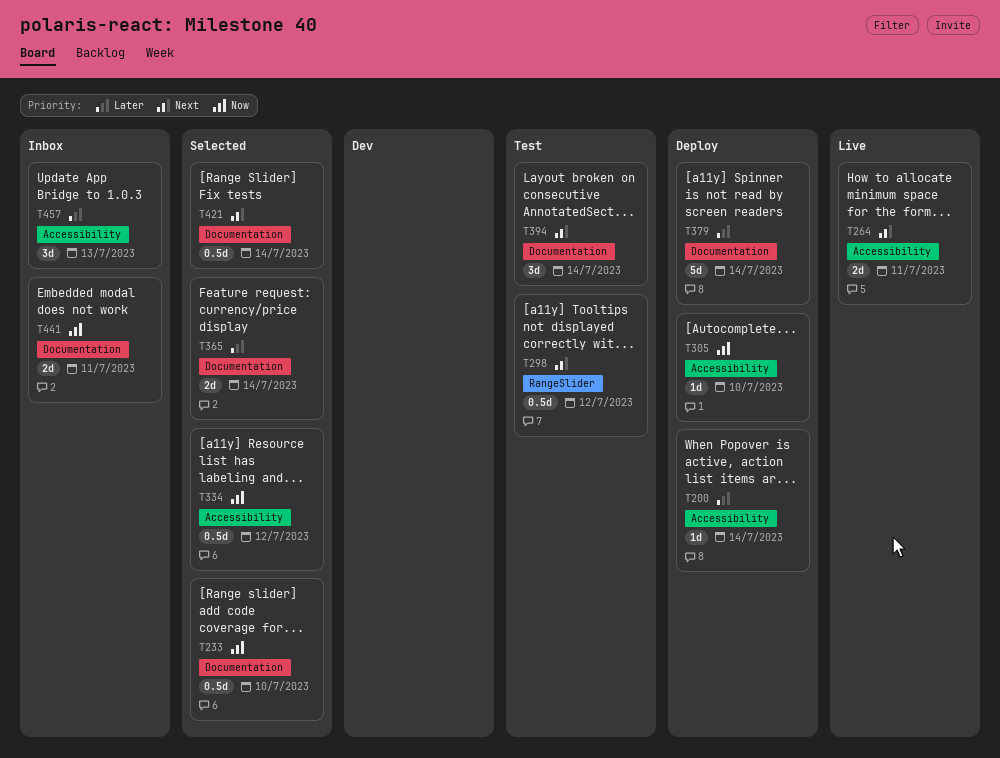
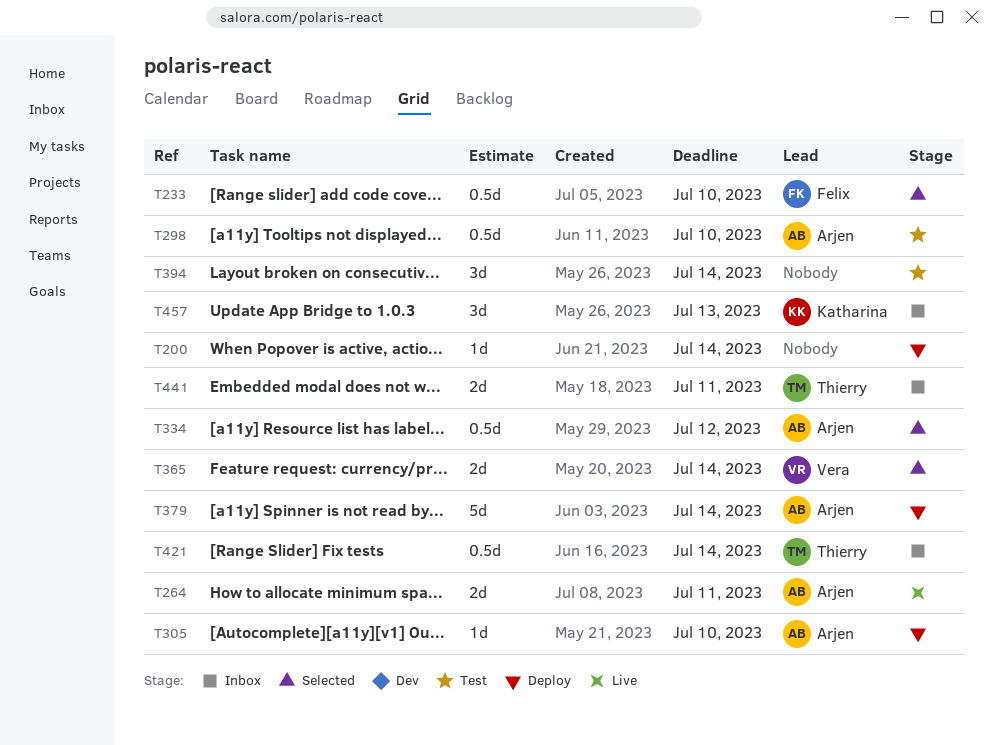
T298, due: Jul 12 -> Jul 10
T421, status: Selected -> Inbox

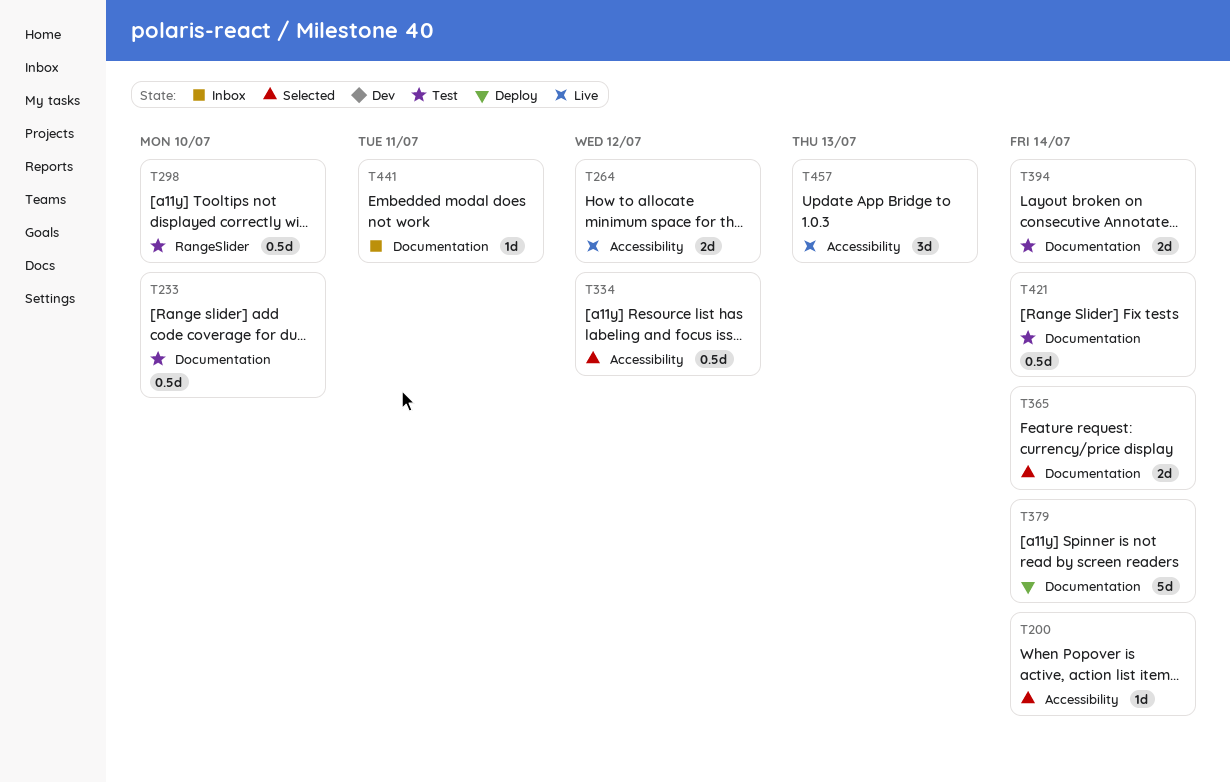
T200, status: Deploy -> Selected
T233, status: Selected -> Test
T264, due: Jul 11 -> Jul 12
T305: present -> none
T394, estimate: 3d -> 2d
T421, status: Inbox -> Test
T441, estimate: 2d -> 1d
T457, status: Inbox -> Live

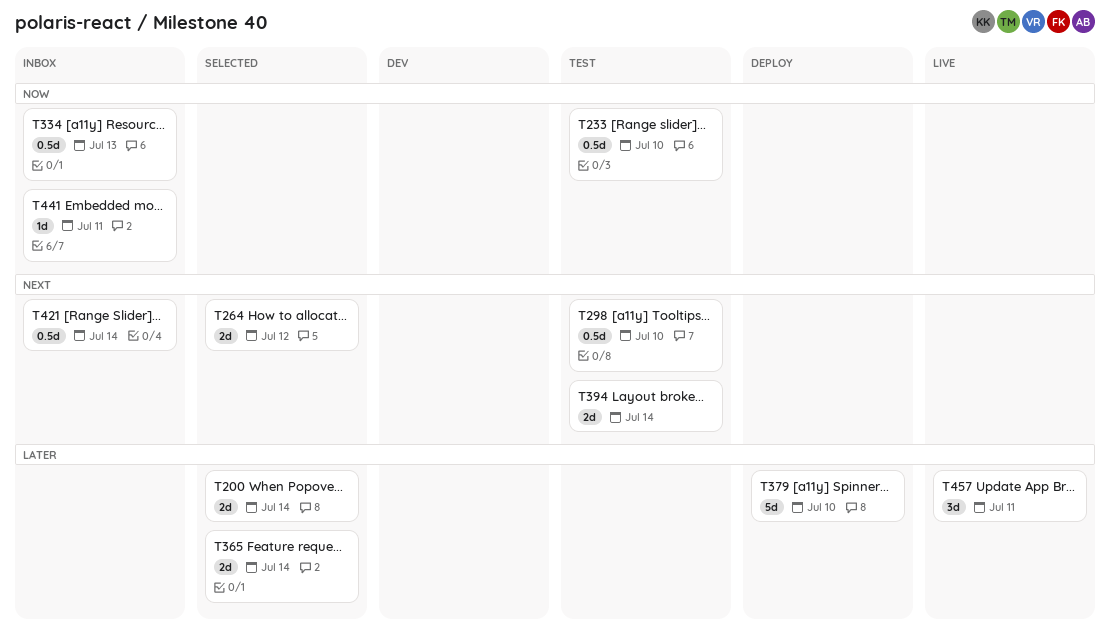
T200, estimate: 1d -> 2d
T264, status: Live -> Selected
T334, status: Selected -> Inbox
T334, due: Jul 12 -> Jul 13
T379, due: Jul 14 -> Jul 10
T421, status: Test -> Inbox
T457, due: Jul 13 -> Jul 11

